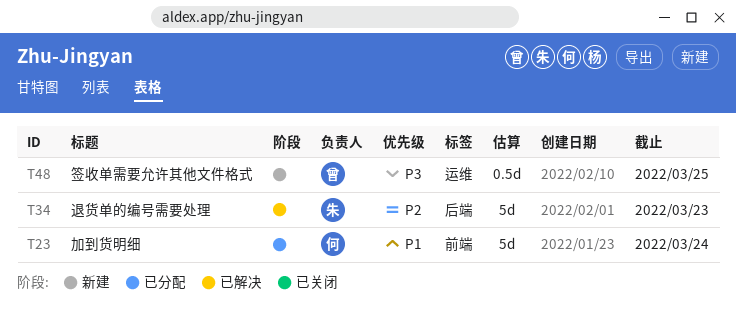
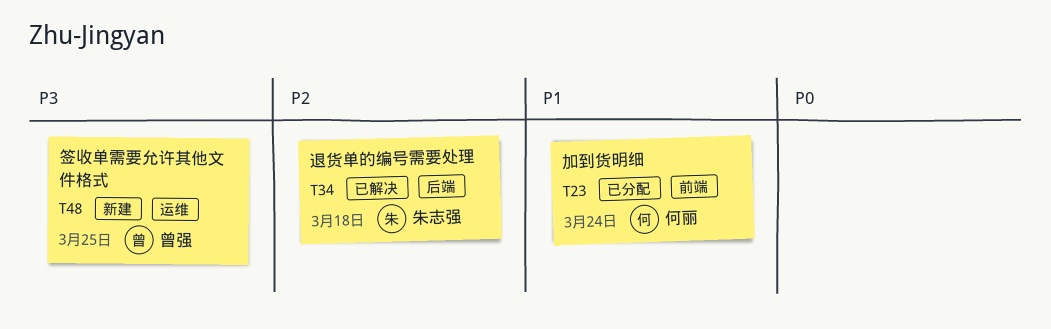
T34, due: Mar 23 -> Mar 18

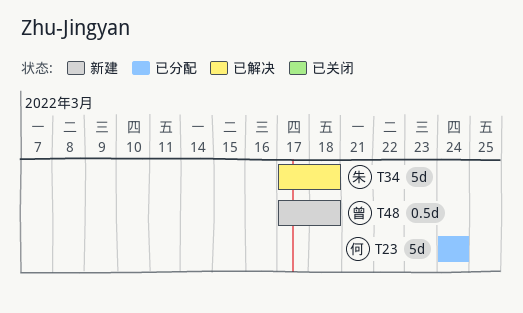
T48, due: Mar 25 -> Mar 18

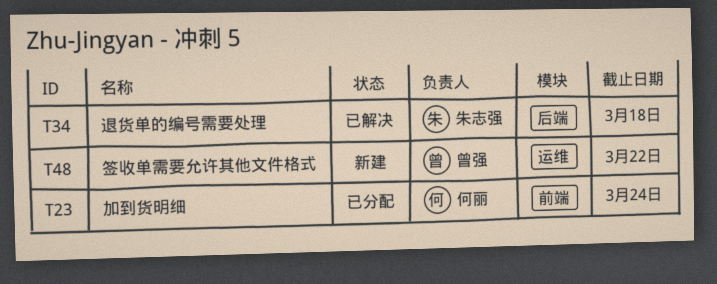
T48, due: Mar 18 -> Mar 22

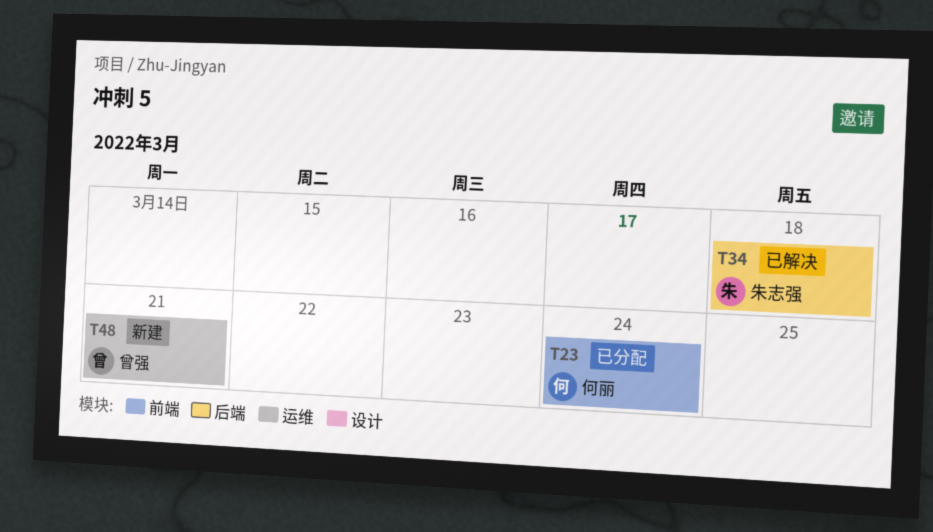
T48, due: Mar 22 -> Mar 21

